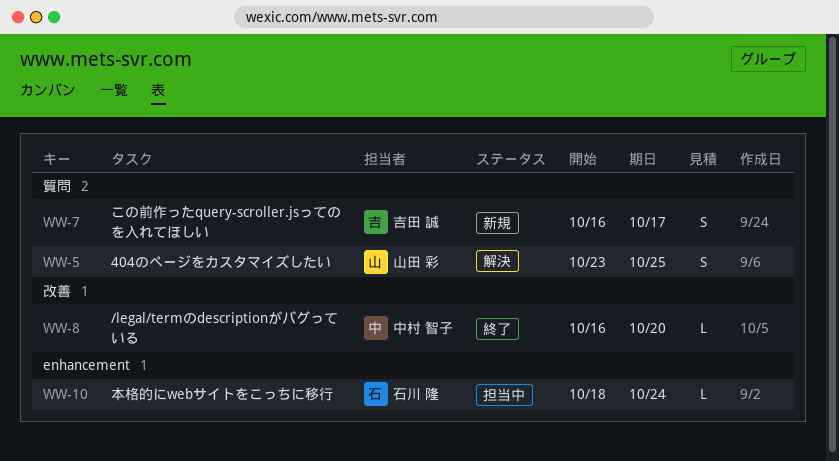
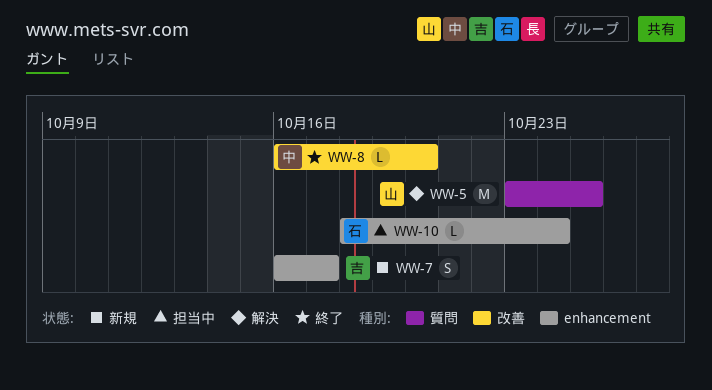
WW-5, estimate: S -> M
WW-7, label: 質問 -> enhancement

